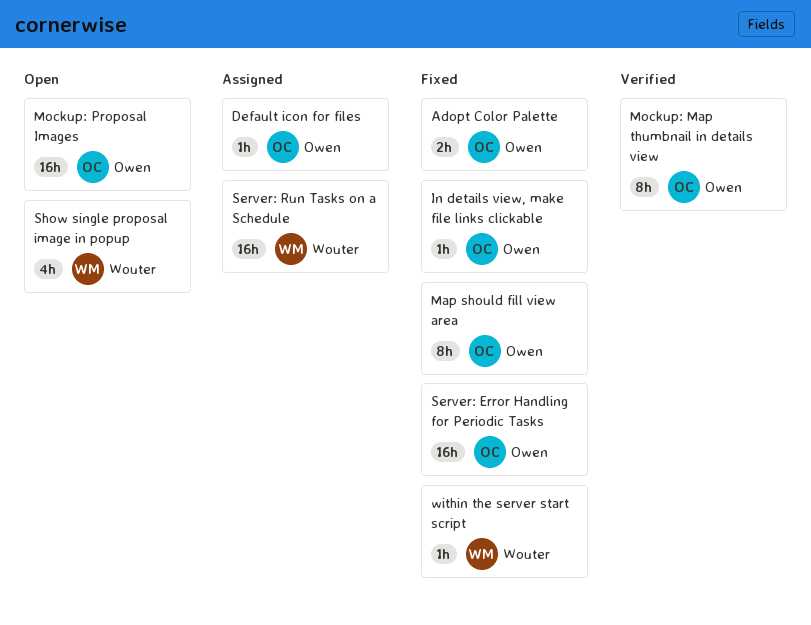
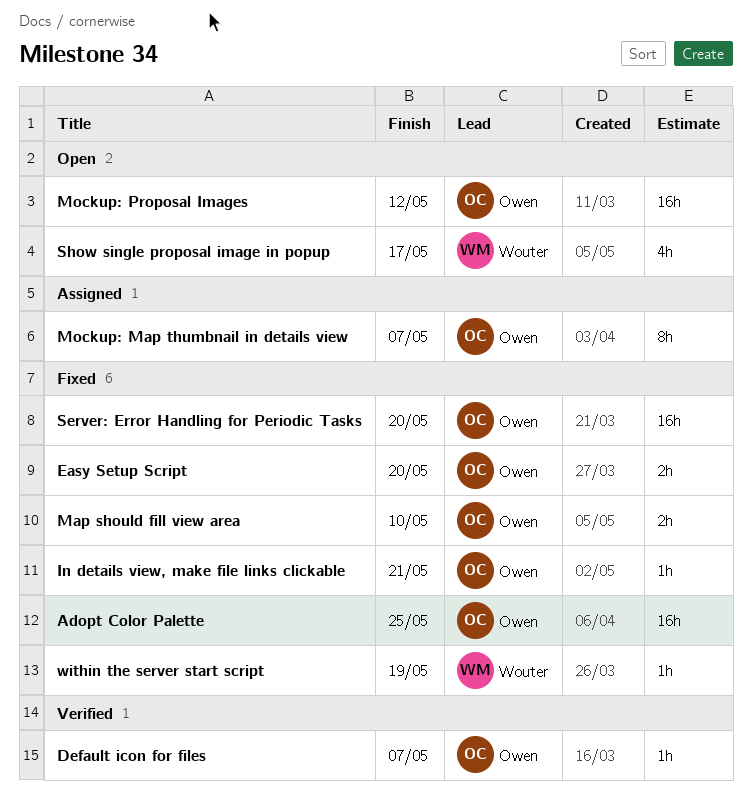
Adopt Color Palette, estimate: 2h -> 16h
Default icon for files, status: Assigned -> Verified
Easy Setup Script: none -> present
Map should fill view area, estimate: 8h -> 2h
Mockup: Map thumbnail in details view, status: Verified -> Assigned
Server: Run Tasks on a Schedule: present -> none

